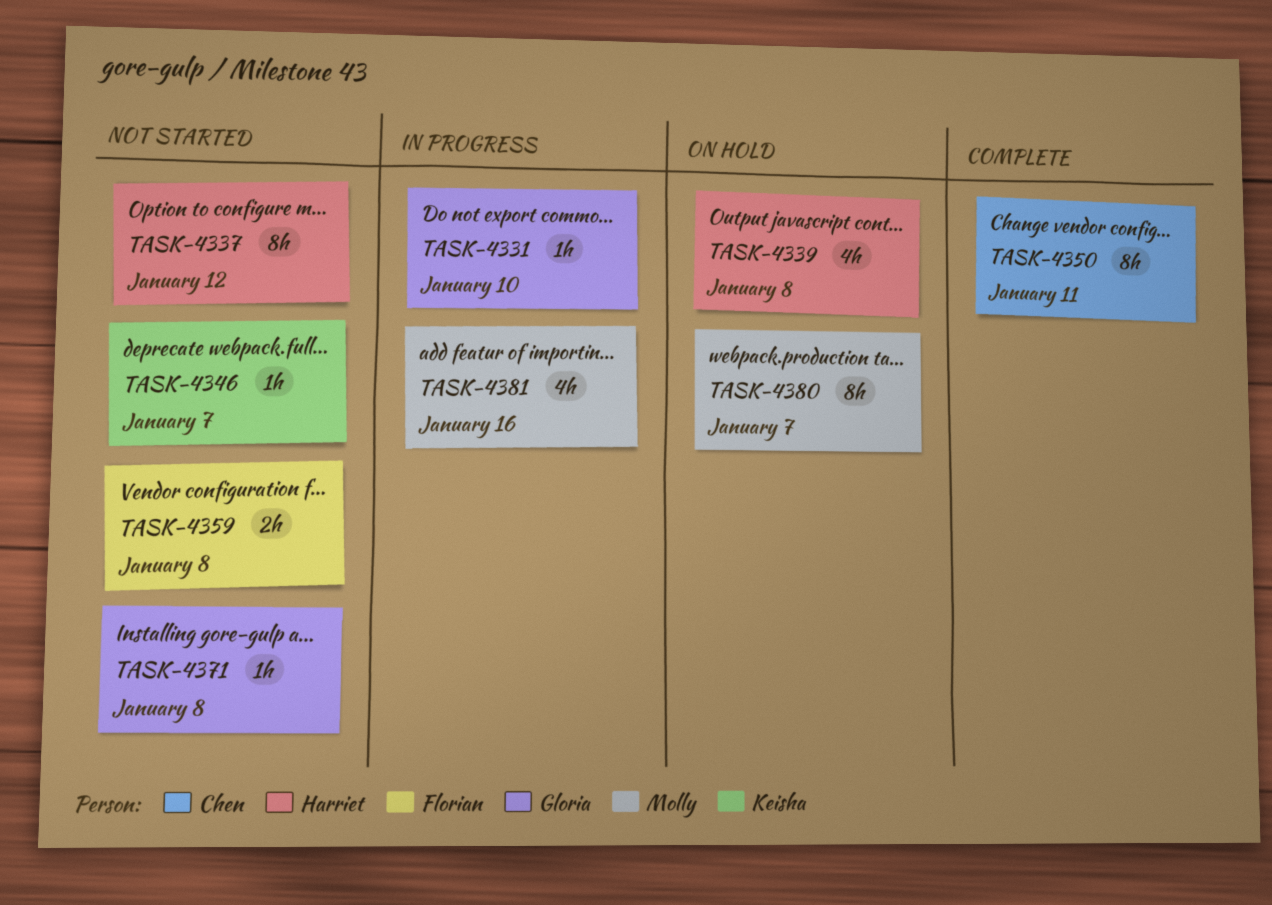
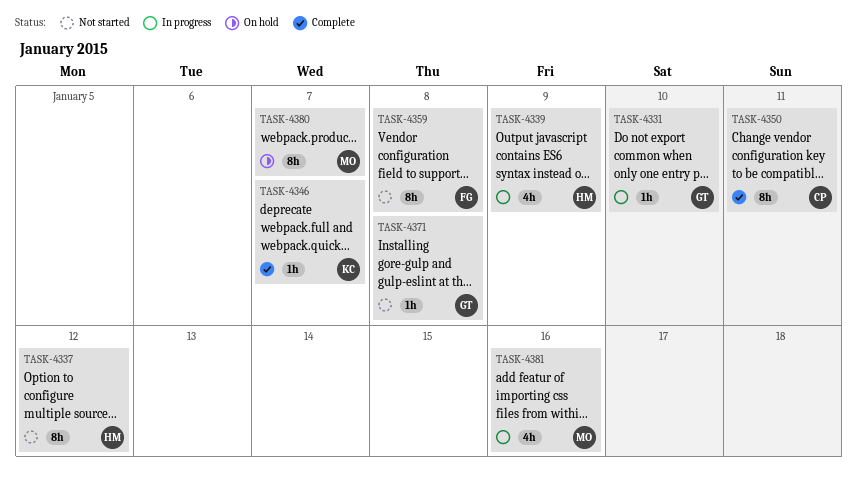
TASK-4339, status: On hold -> In progress
TASK-4339, due: Jan 8 -> Jan 9
TASK-4346, status: Not started -> Complete
TASK-4359, estimate: 2h -> 8h

